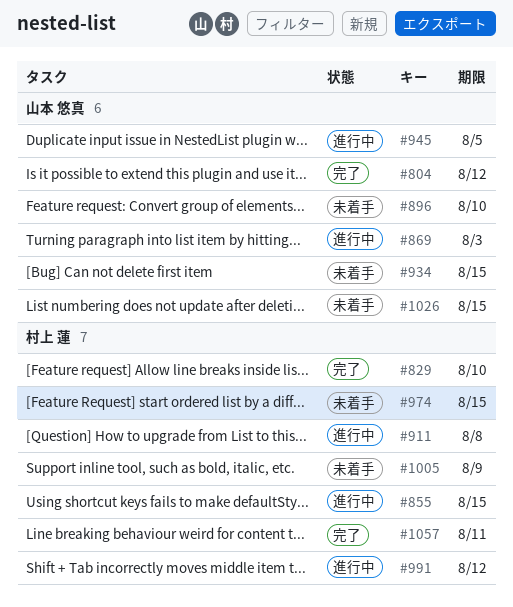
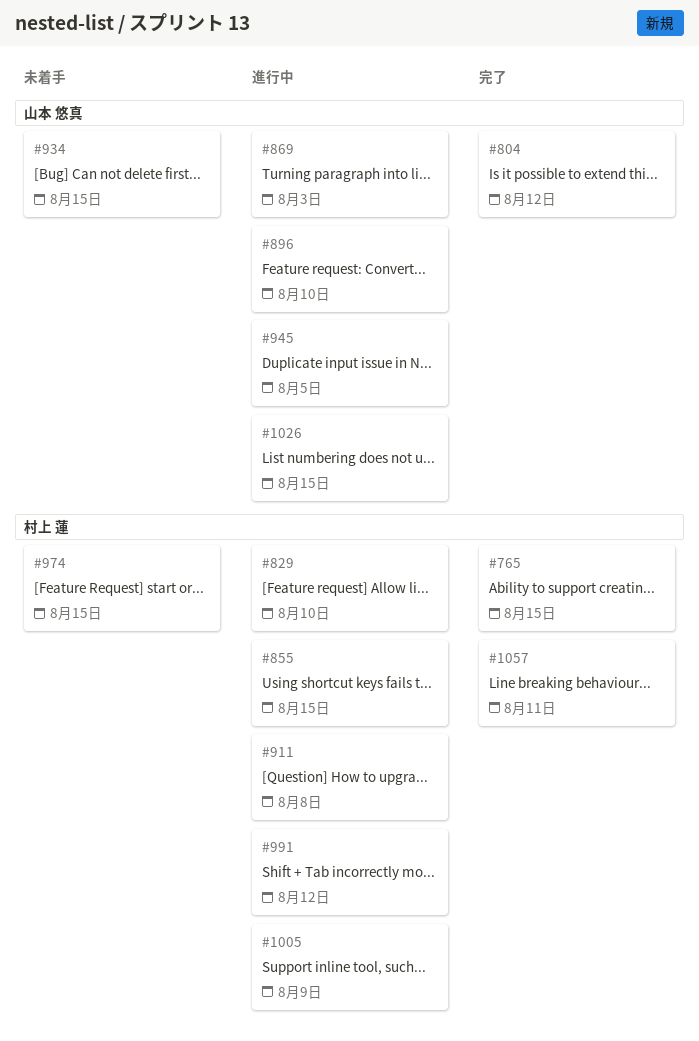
#765: none -> present
#829, status: 完了 -> 進行中
#896, status: 未着手 -> 進行中
#1005, status: 未着手 -> 進行中
#1026, status: 未着手 -> 進行中

